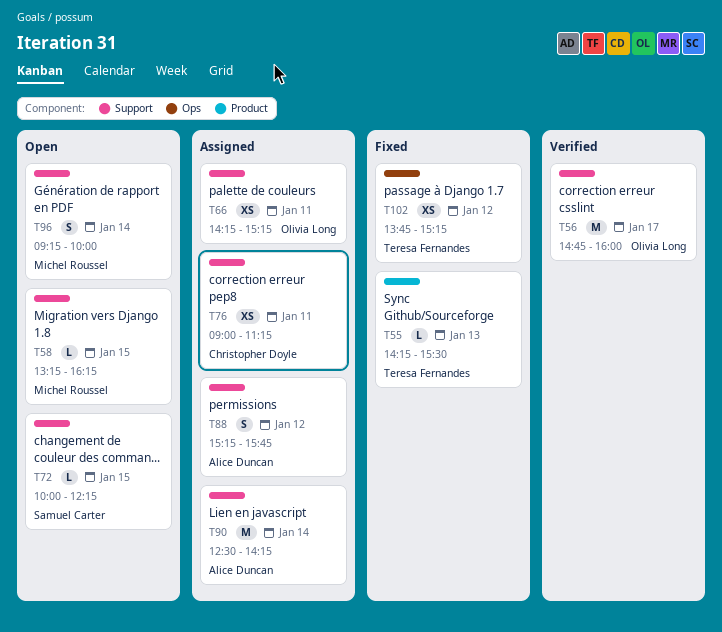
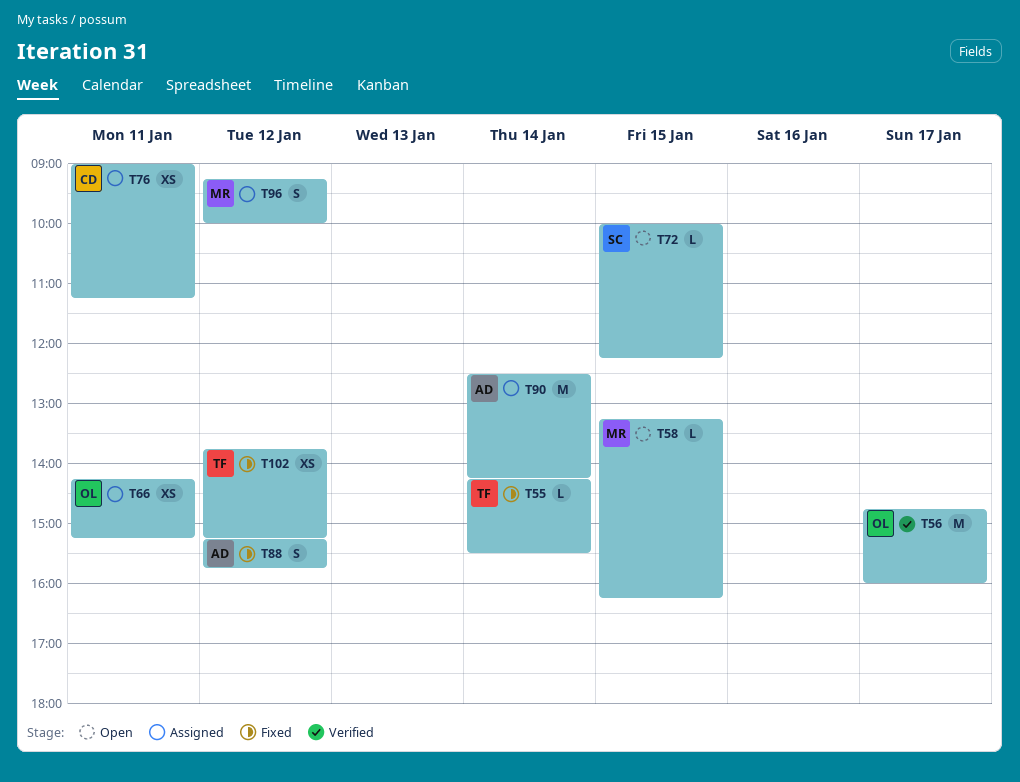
T55, day: Jan 13 -> Jan 14
T88, status: Assigned -> Fixed
T96, status: Open -> Assigned
T96, day: Jan 14 -> Jan 12

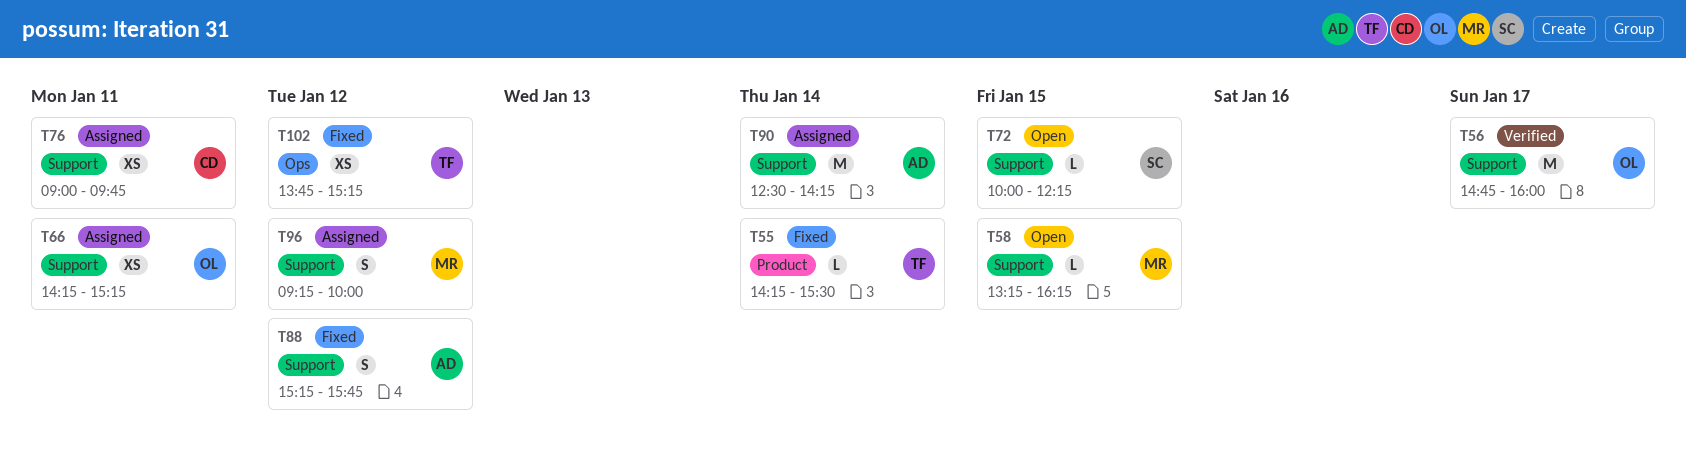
T76, ends: 11:15 -> 09:45

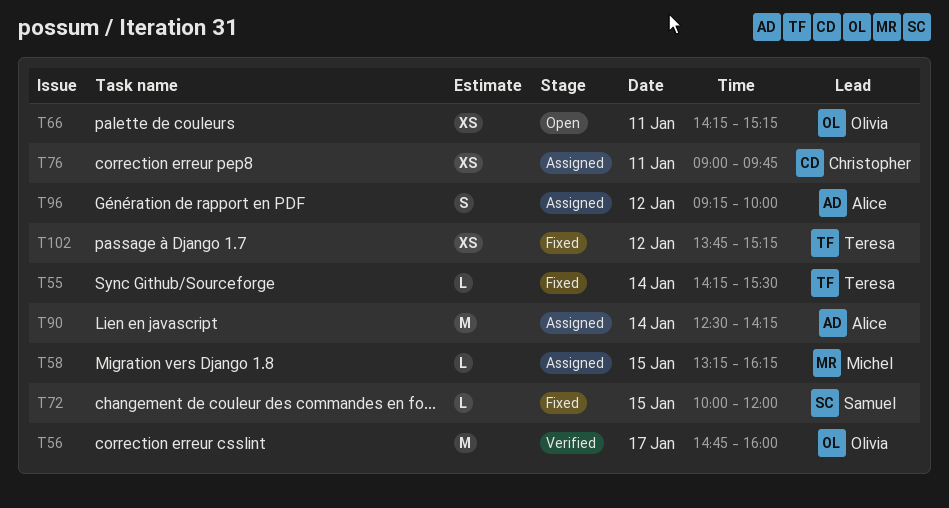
T58, status: Open -> Assigned
T66, status: Assigned -> Open
T72, status: Open -> Fixed
T72, ends: 12:15 -> 12:00
T88: present -> none
T96, owner: Michel -> Alice

